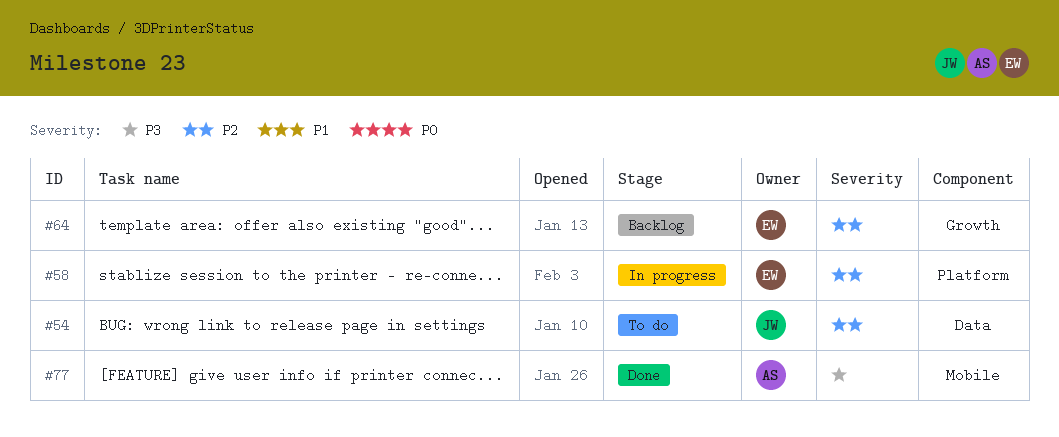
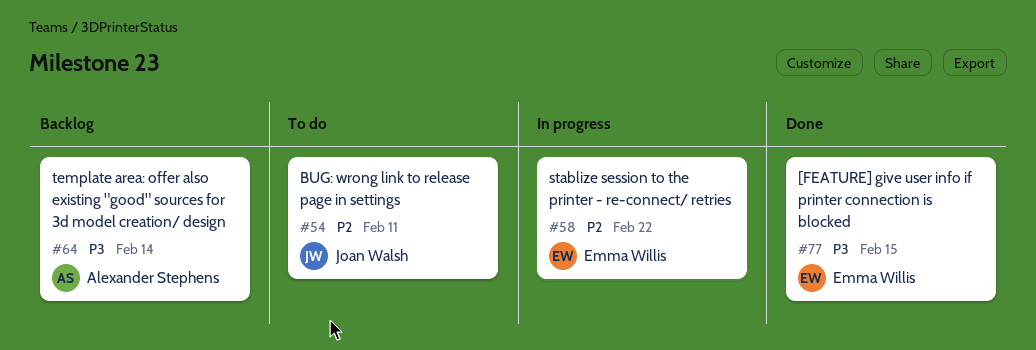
#64, owner: Emma Willis -> Alexander Stephens
#64, priority: P2 -> P3
#77, owner: Alexander Stephens -> Emma Willis

